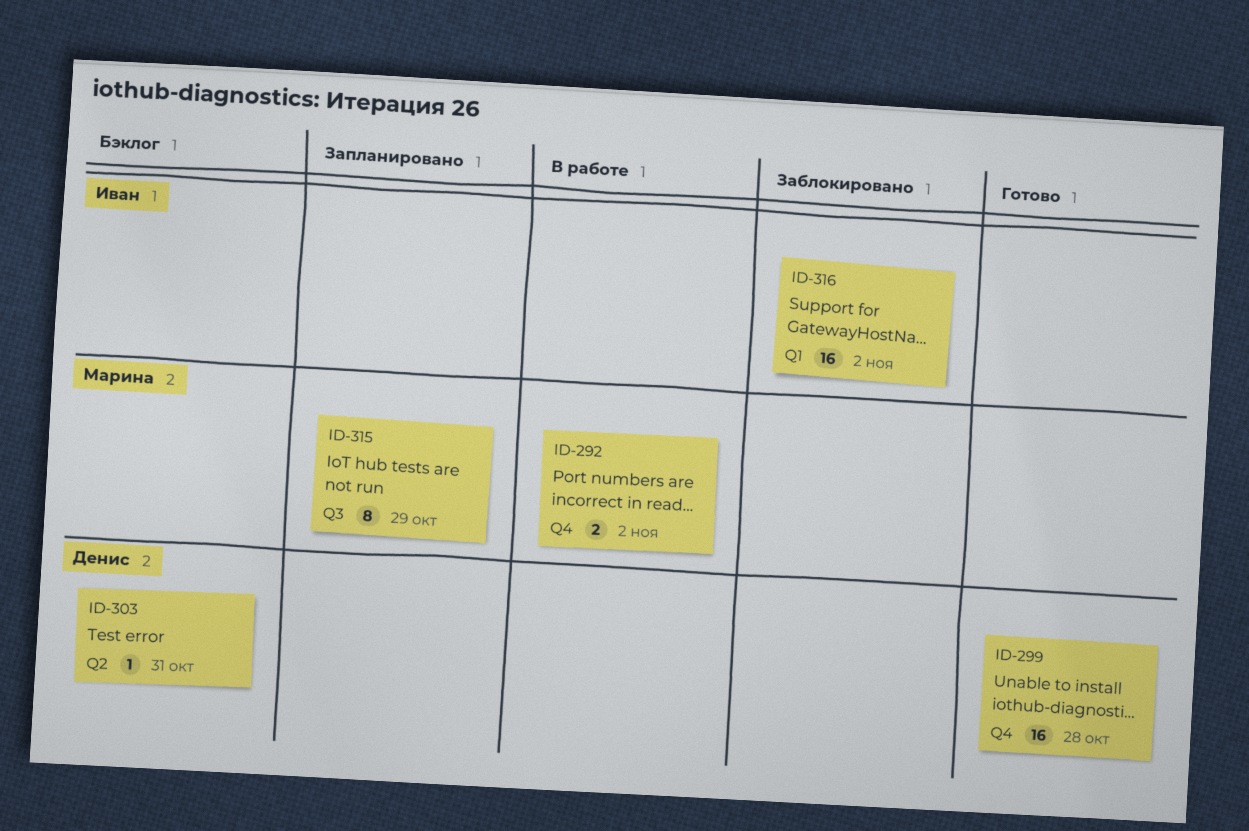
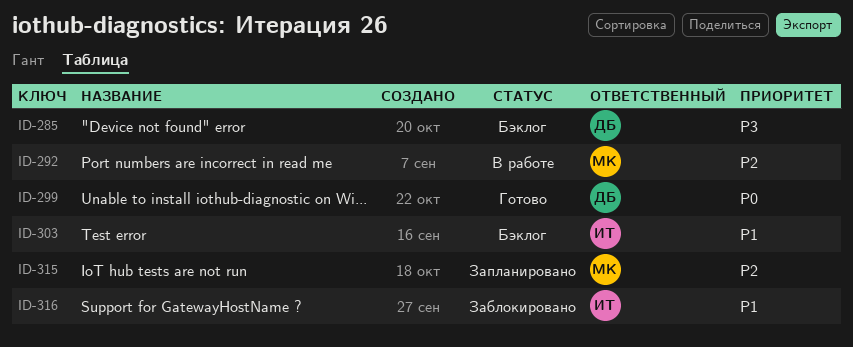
ID-285: none -> present
ID-303, owner: Денис -> Иван

